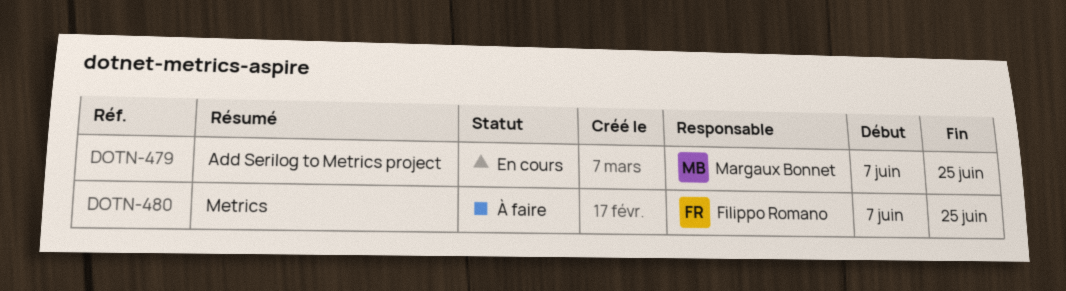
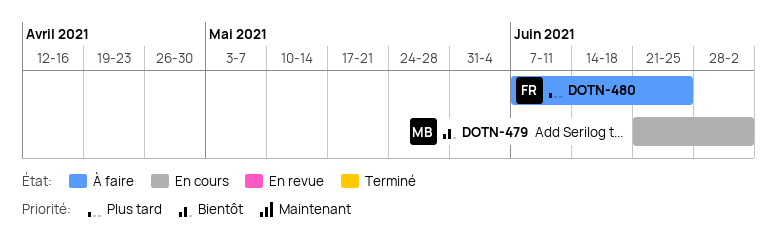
DOTN-479, start: Jun 7 -> Jun 21
DOTN-479, due: Jun 25 -> Jul 2

